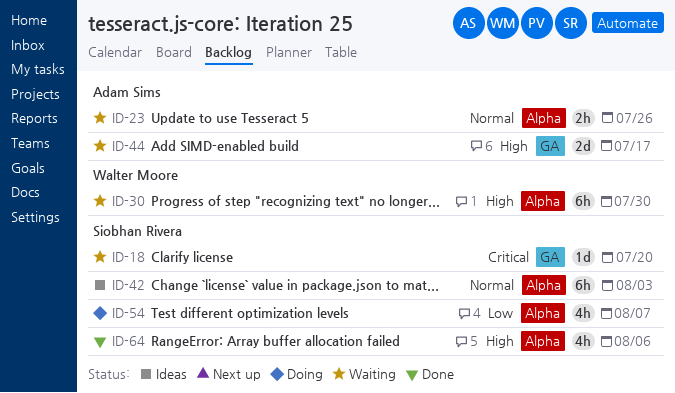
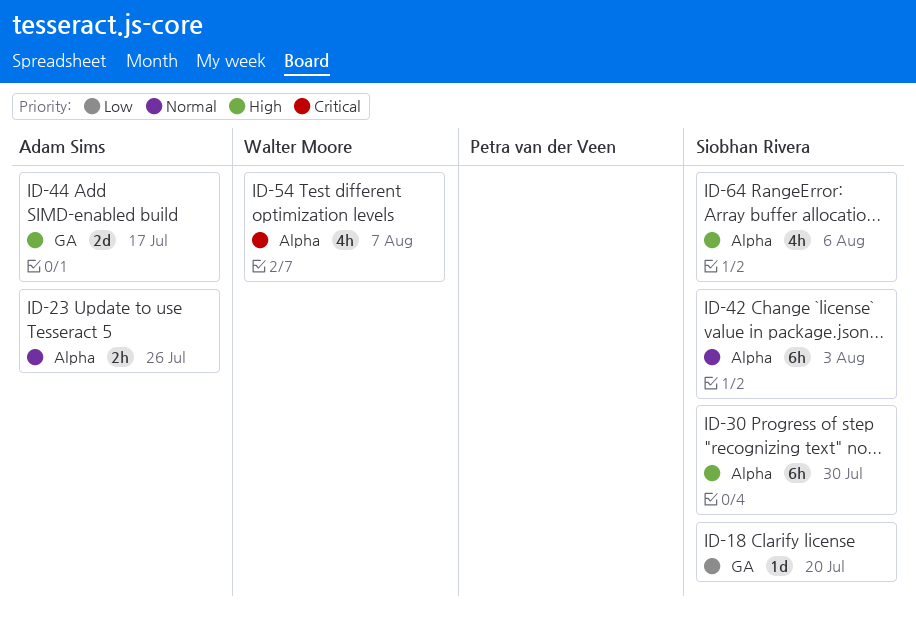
ID-18, priority: Critical -> Low
ID-30, owner: Walter Moore -> Siobhan Rivera
ID-54, owner: Siobhan Rivera -> Walter Moore
ID-54, priority: Low -> Critical

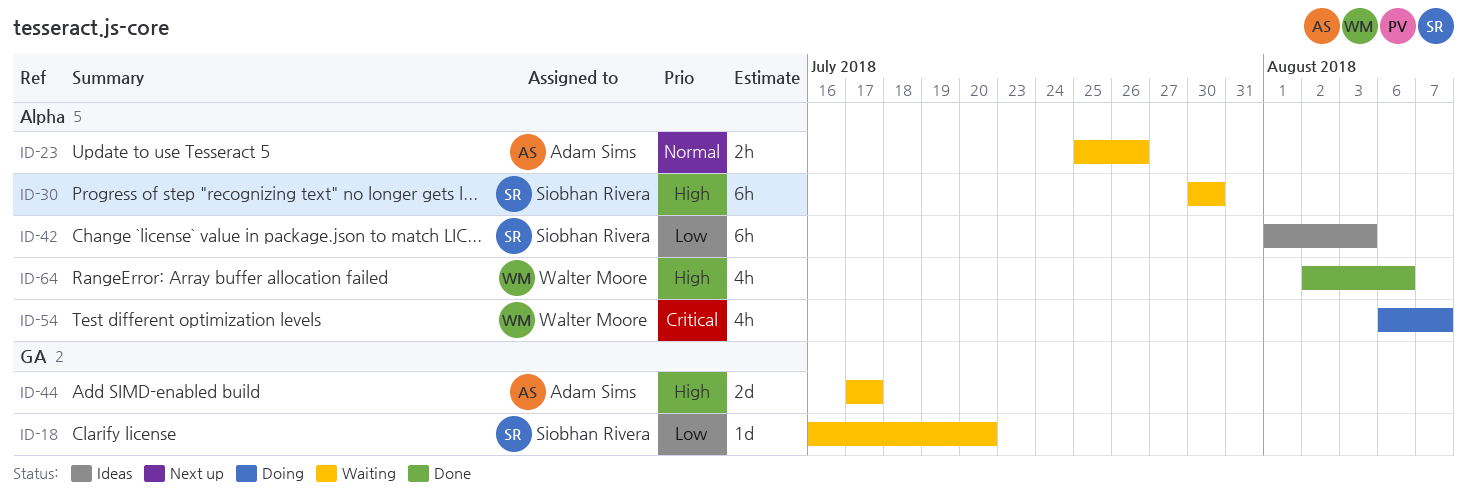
ID-42, priority: Normal -> Low
ID-64, owner: Siobhan Rivera -> Walter Moore

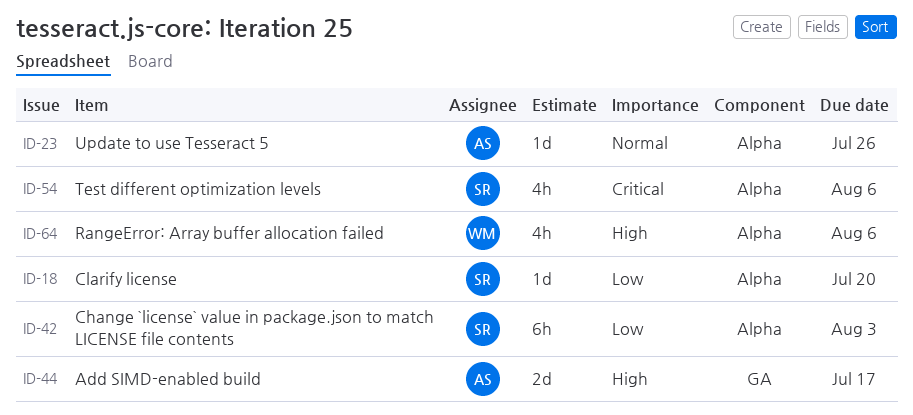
ID-18, label: GA -> Alpha
ID-23, estimate: 2h -> 1d
ID-30: present -> none
ID-54, owner: Walter Moore -> Siobhan Rivera
ID-54, due: Aug 7 -> Aug 6

